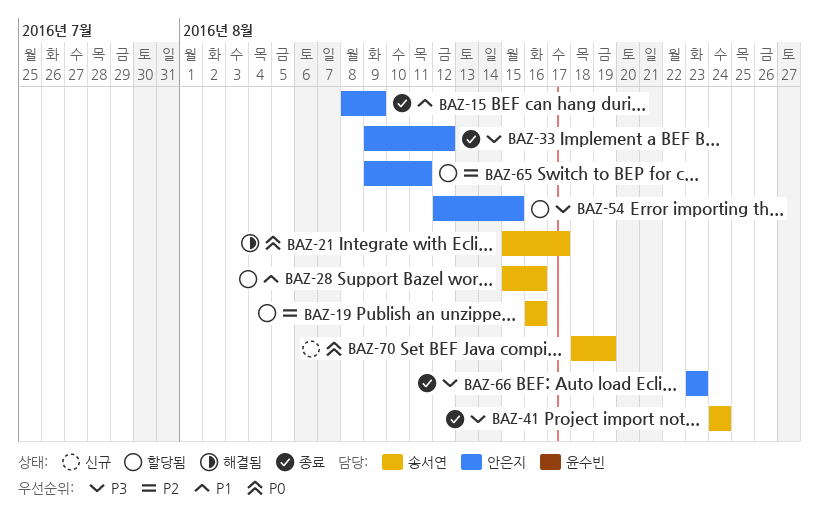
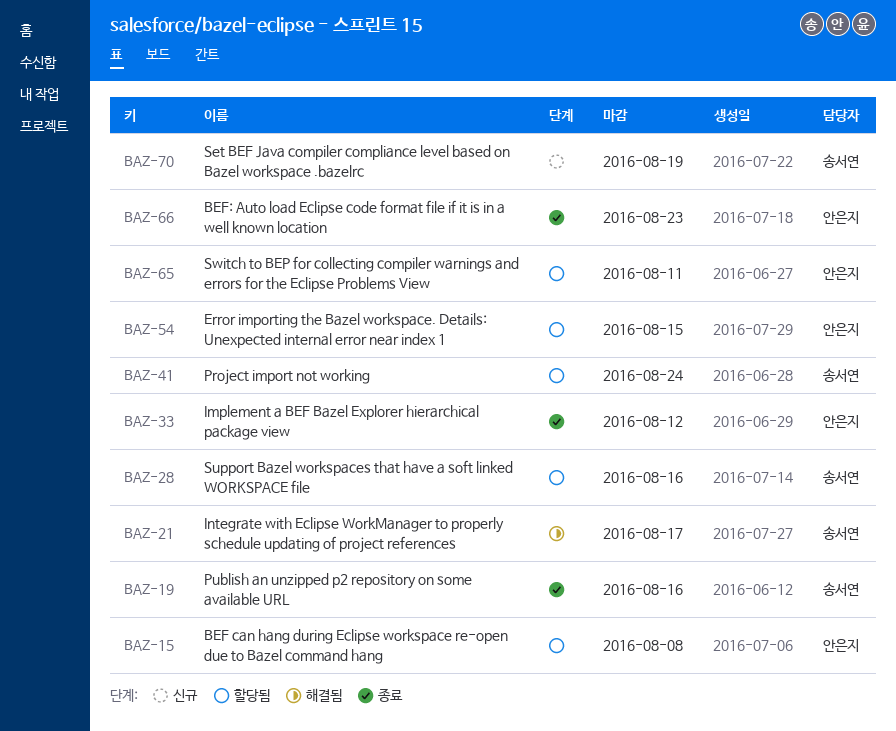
BAZ-15, status: 종료 -> 할당됨
BAZ-15, due: Aug 9 -> Aug 8
BAZ-19, status: 할당됨 -> 종료
BAZ-41, status: 종료 -> 할당됨

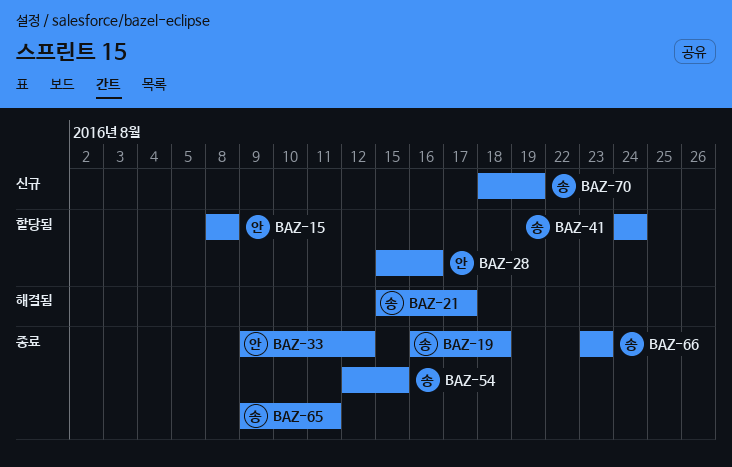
BAZ-19, due: Aug 16 -> Aug 18
BAZ-28, owner: 송서연 -> 안은지
BAZ-54, status: 할당됨 -> 종료
BAZ-54, owner: 안은지 -> 송서연
BAZ-65, status: 할당됨 -> 종료
BAZ-65, owner: 안은지 -> 송서연
BAZ-66, owner: 안은지 -> 송서연

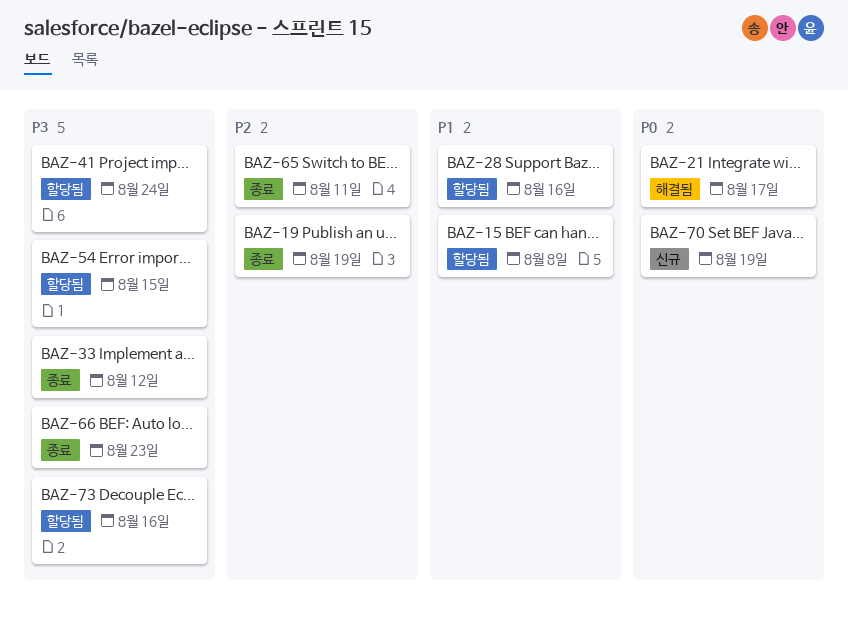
BAZ-19, due: Aug 18 -> Aug 19
BAZ-54, status: 종료 -> 할당됨
BAZ-73: none -> present

